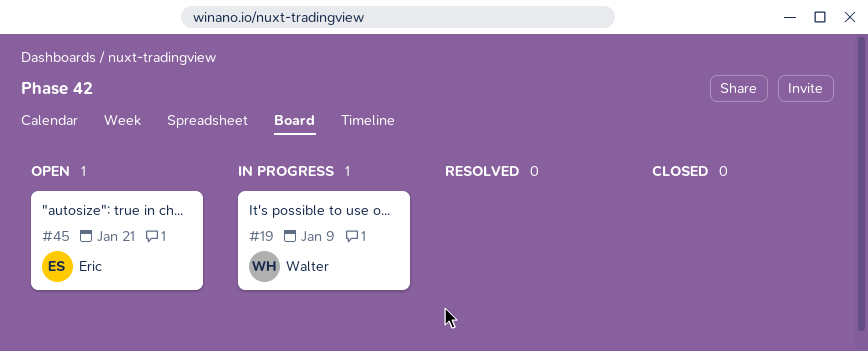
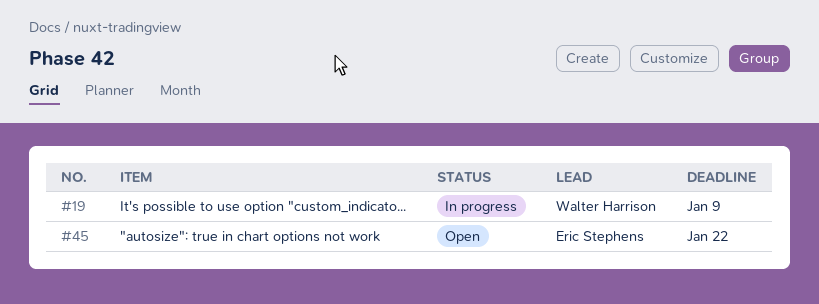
#45, due: Jan 21 -> Jan 22

